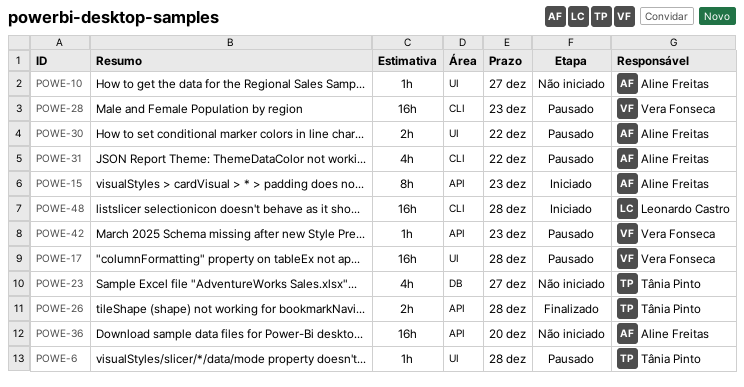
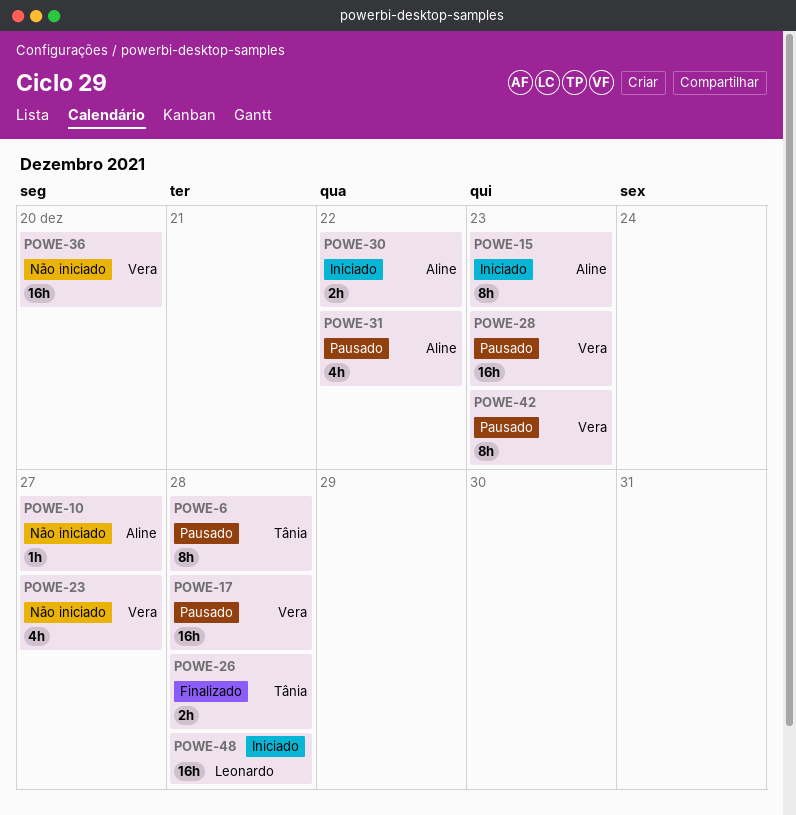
POWE-6, estimate: 1h -> 8h
POWE-23, owner: Tânia Pinto -> Vera Fonseca
POWE-30, status: Pausado -> Iniciado
POWE-36, owner: Aline Freitas -> Vera Fonseca
POWE-42, estimate: 1h -> 8h

